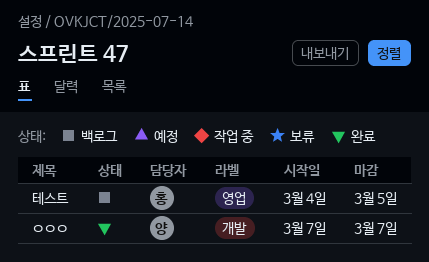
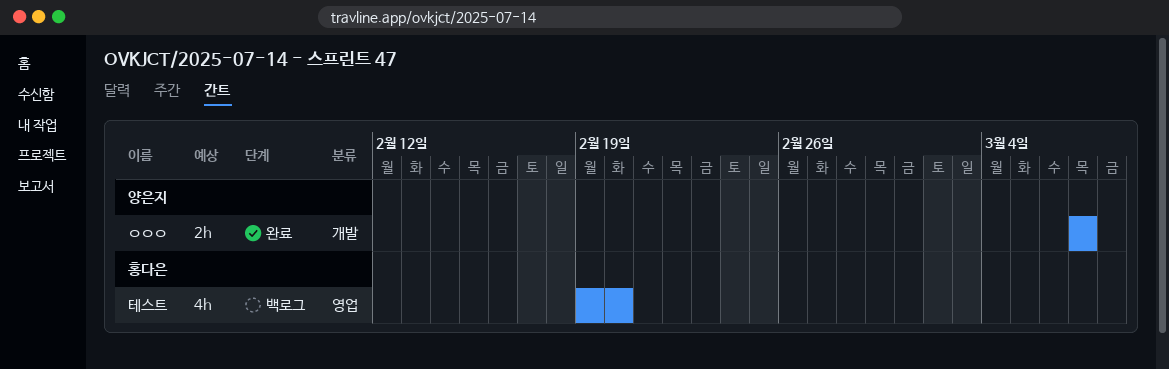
테스트, start: Mar 4 -> Feb 19
테스트, due: Mar 5 -> Feb 20

